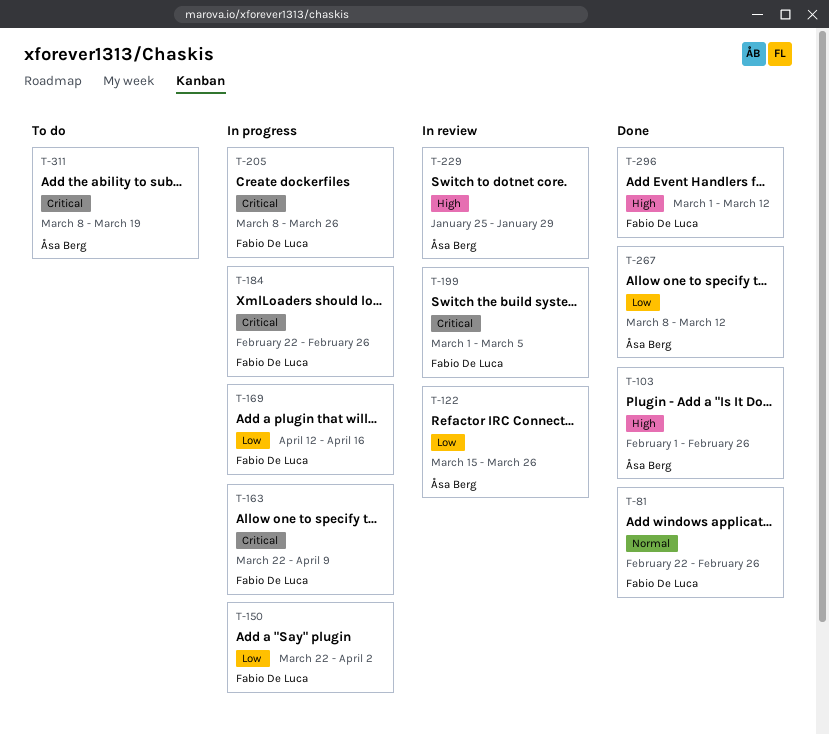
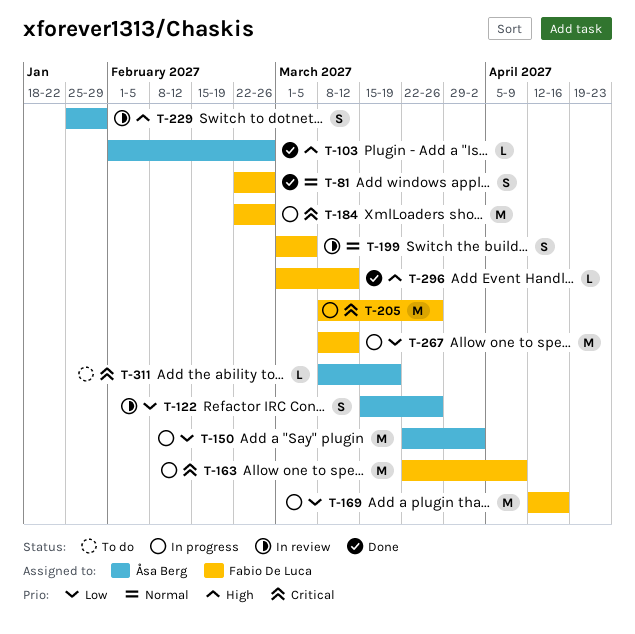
T-150, owner: Fabio De Luca -> Åsa Berg
T-199, priority: Critical -> Normal
T-267, status: Done -> In progress
T-267, owner: Åsa Berg -> Fabio De Luca

